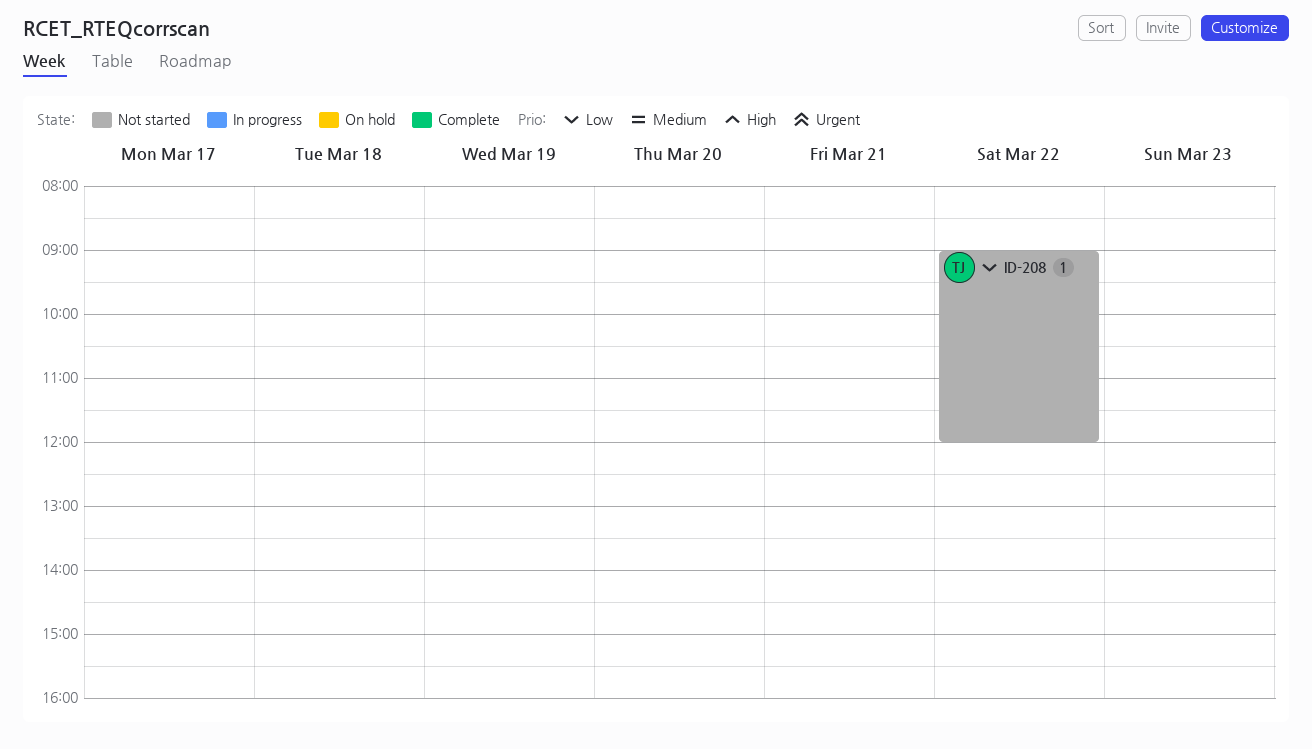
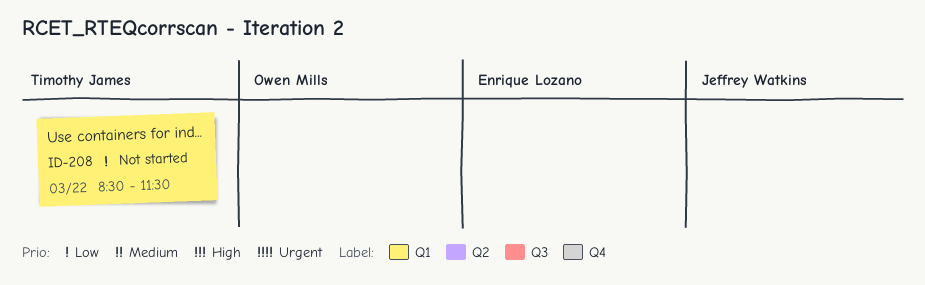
ID-208, begins: 09:00 -> 08:30
ID-208, ends: 12:00 -> 11:30

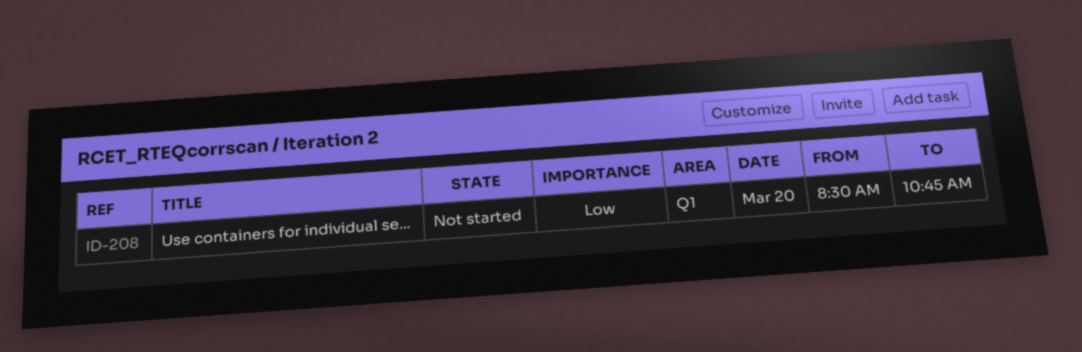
ID-208, day: Mar 22 -> Mar 20
ID-208, ends: 11:30 -> 10:45

